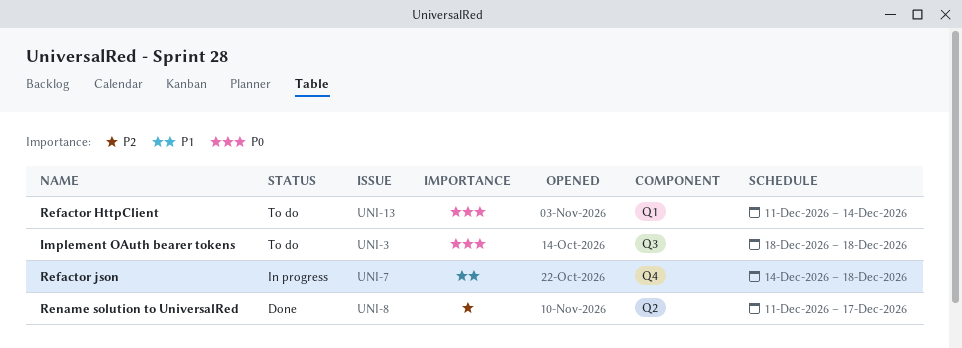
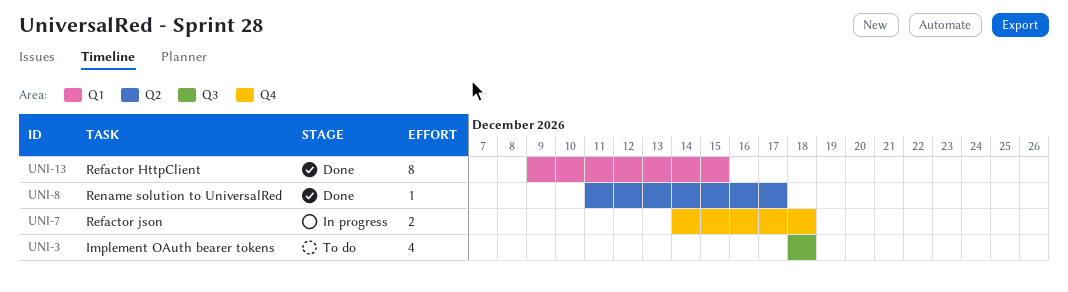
UNI-13, status: To do -> Done
UNI-13, start: Dec 11 -> Dec 9
UNI-13, due: Dec 14 -> Dec 15

